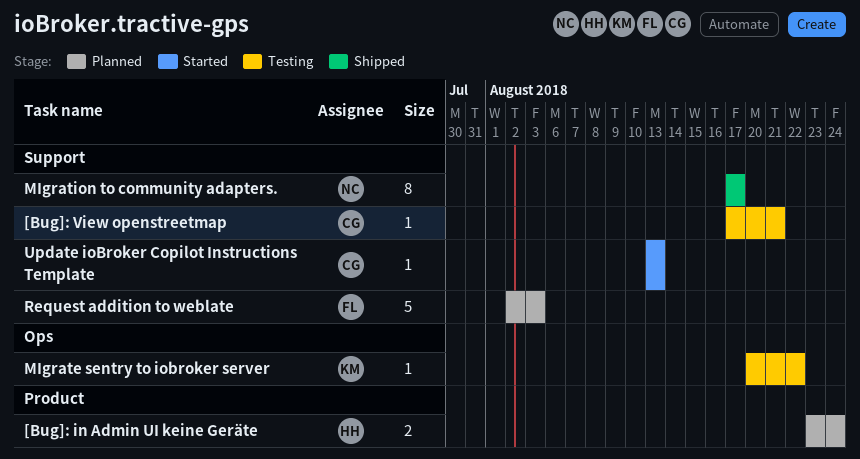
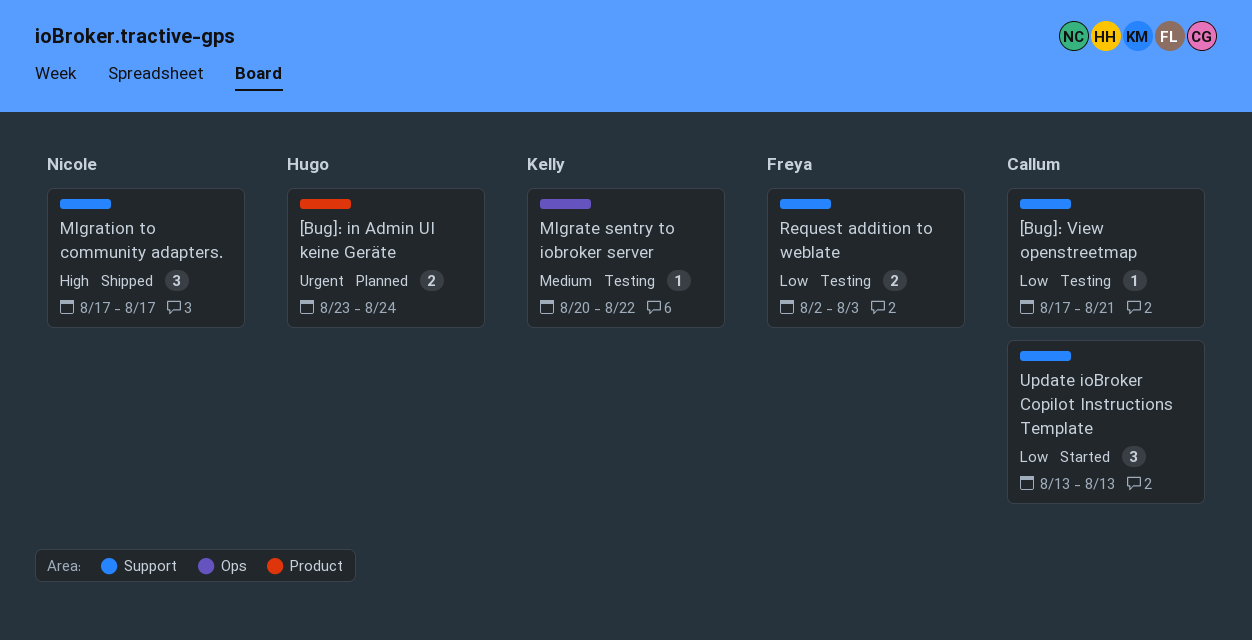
MIgration to community adapters., estimate: 8 -> 3
Request addition to weblate, status: Planned -> Testing
Request addition to weblate, estimate: 5 -> 2
Update ioBroker Copilot Instructions Template, estimate: 1 -> 3

